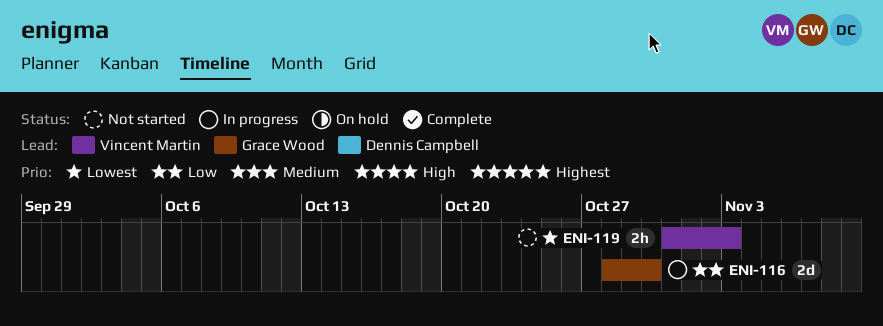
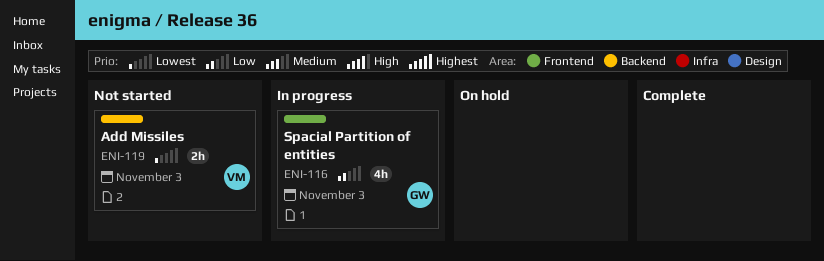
ENI-116, estimate: 2d -> 4h
ENI-116, due: Oct 30 -> Nov 3

